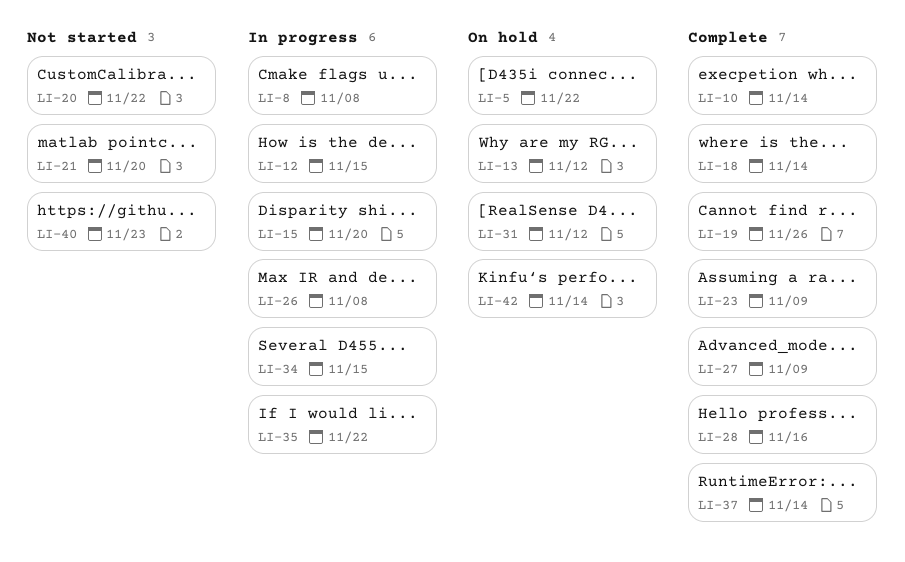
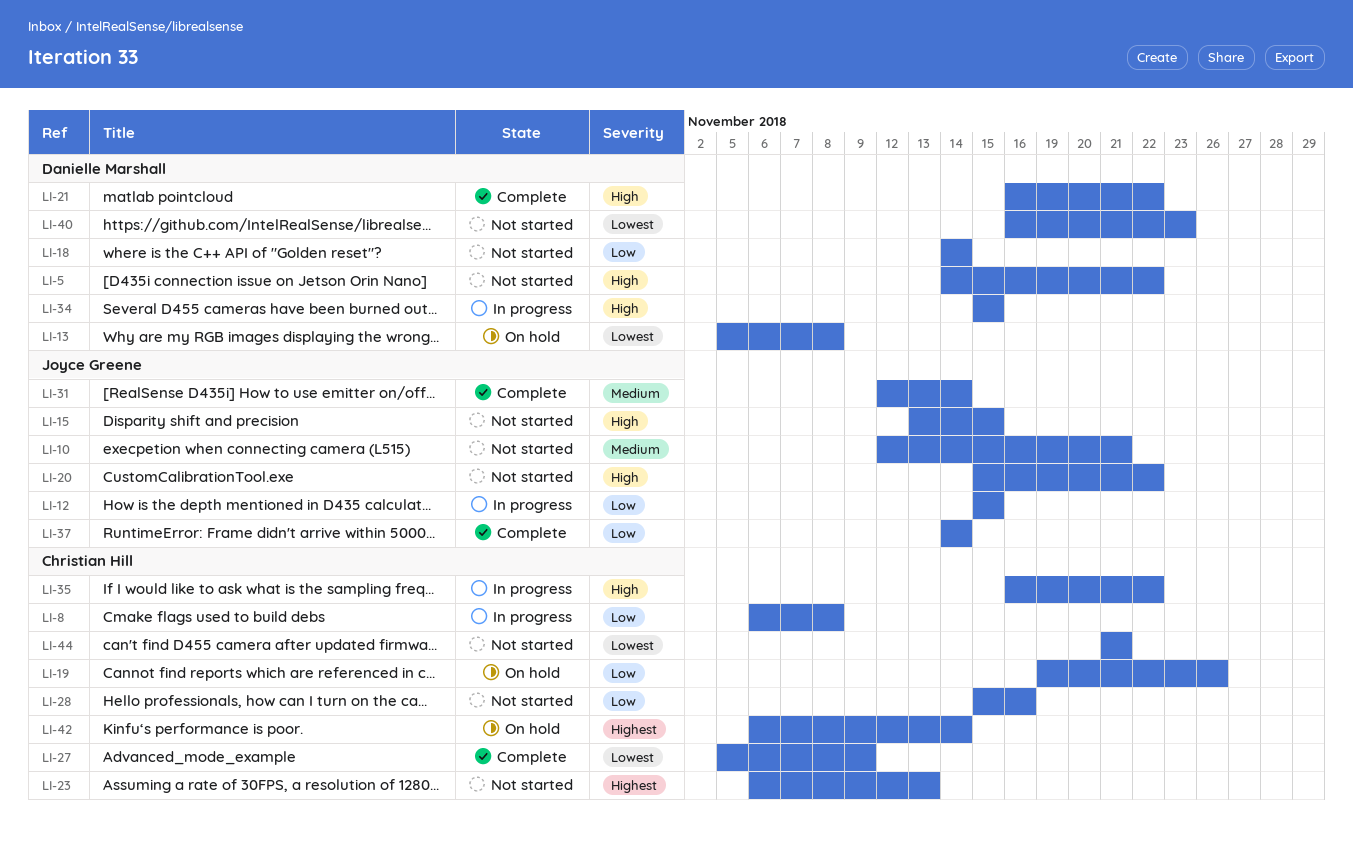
LI-5, status: On hold -> Not started
LI-10, status: Complete -> Not started
LI-10, due: Nov 14 -> Nov 21
LI-13, due: Nov 12 -> Nov 8
LI-15, status: In progress -> Not started
LI-15, due: Nov 20 -> Nov 15
LI-18, status: Complete -> Not started
LI-19, status: Complete -> On hold
LI-21, status: Not started -> Complete
LI-21, due: Nov 20 -> Nov 22
LI-23, status: Complete -> Not started
LI-23, due: Nov 9 -> Nov 13
LI-26: present -> none
LI-28, status: Complete -> Not started
LI-31, status: On hold -> Complete
LI-31, due: Nov 12 -> Nov 14
LI-44: none -> present

